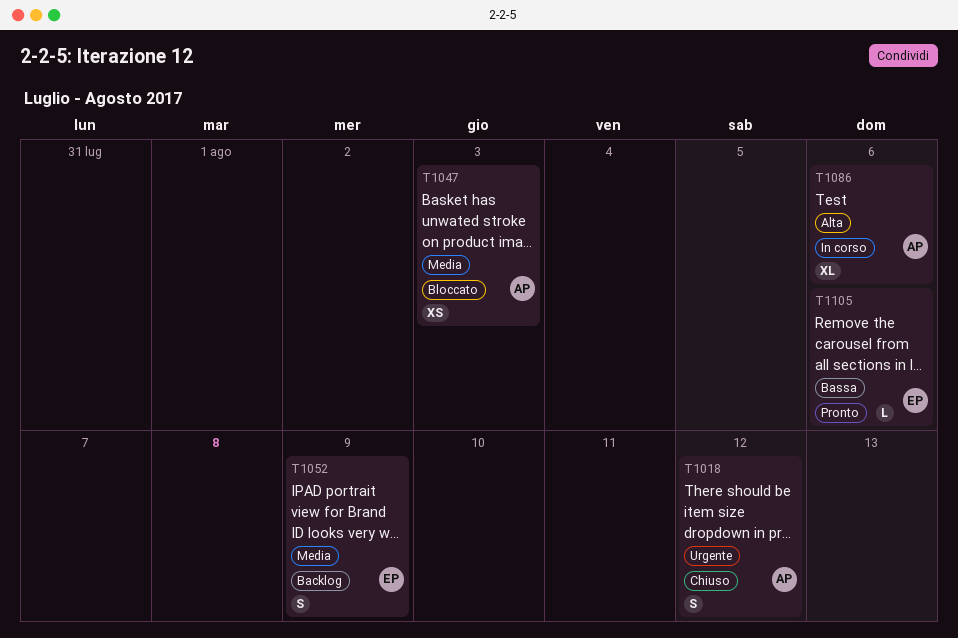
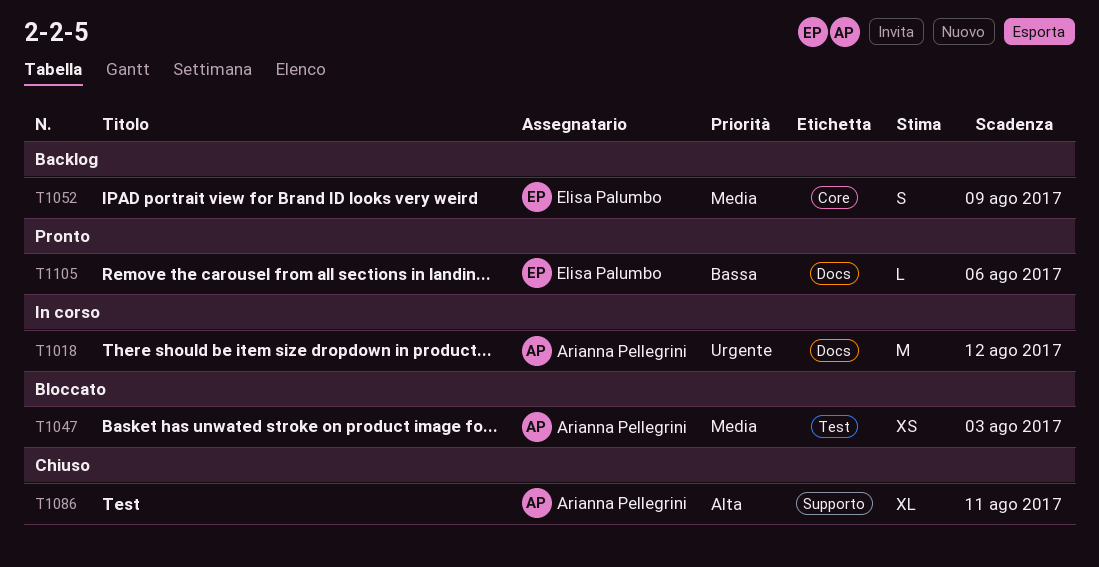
T1018, status: Chiuso -> In corso
T1018, estimate: S -> M
T1086, status: In corso -> Chiuso
T1086, due: Aug 6 -> Aug 11

